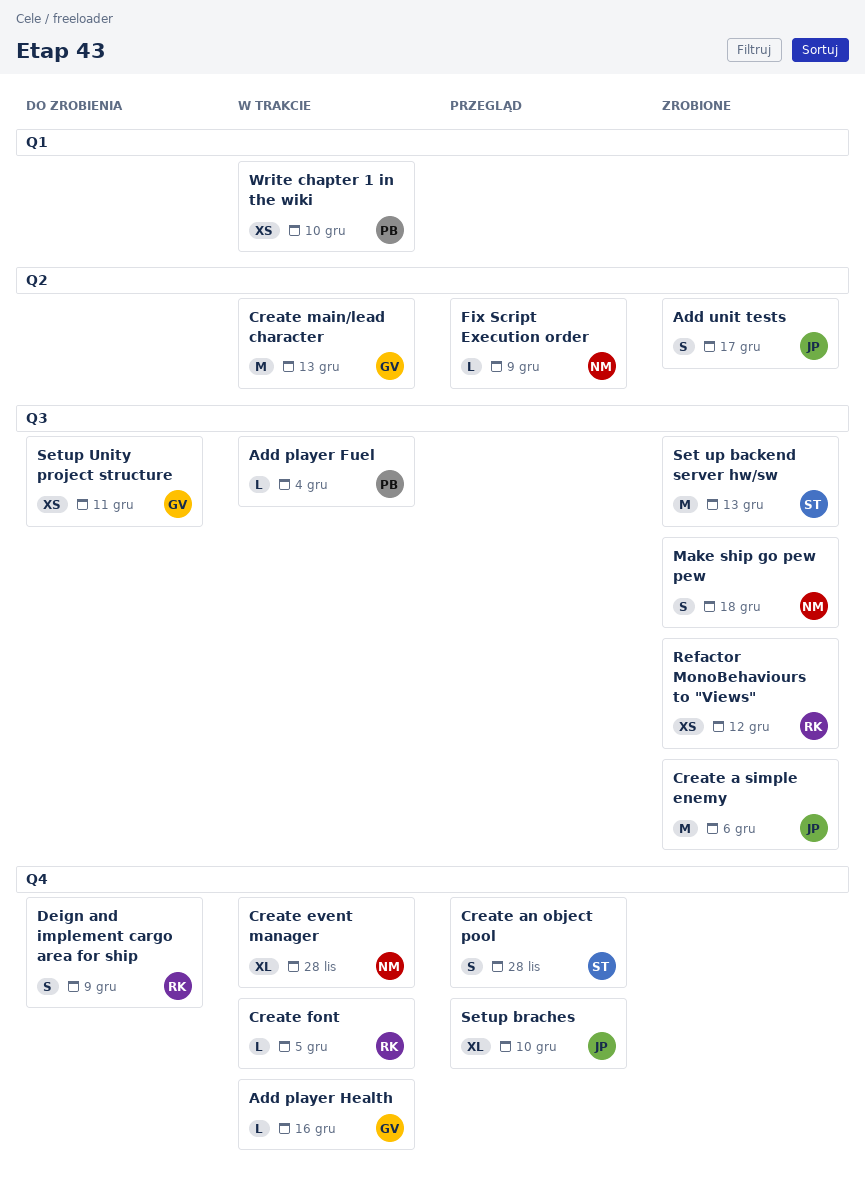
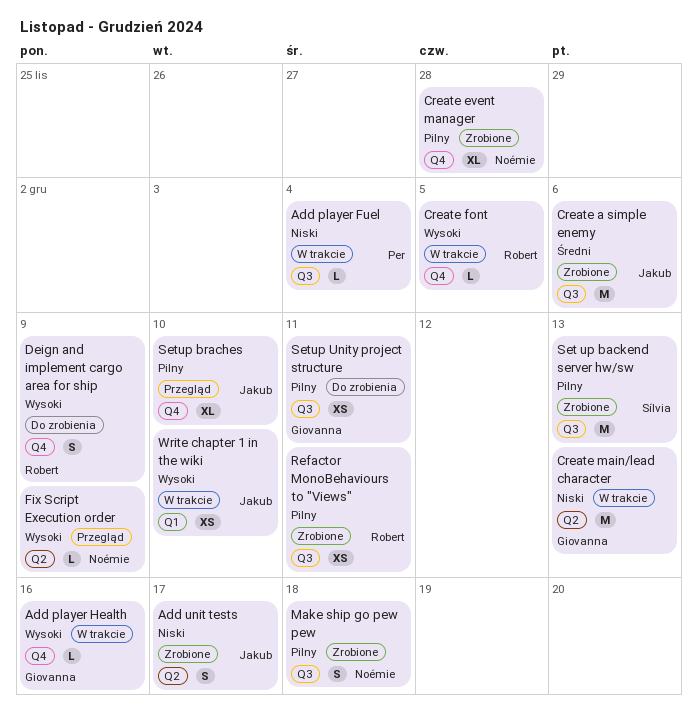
Create an object pool: present -> none
Create event manager, status: W trakcie -> Zrobione
Refactor MonoBehaviours to "Views", due: Dec 12 -> Dec 11
Write chapter 1 in the wiki, owner: Per -> Jakub

